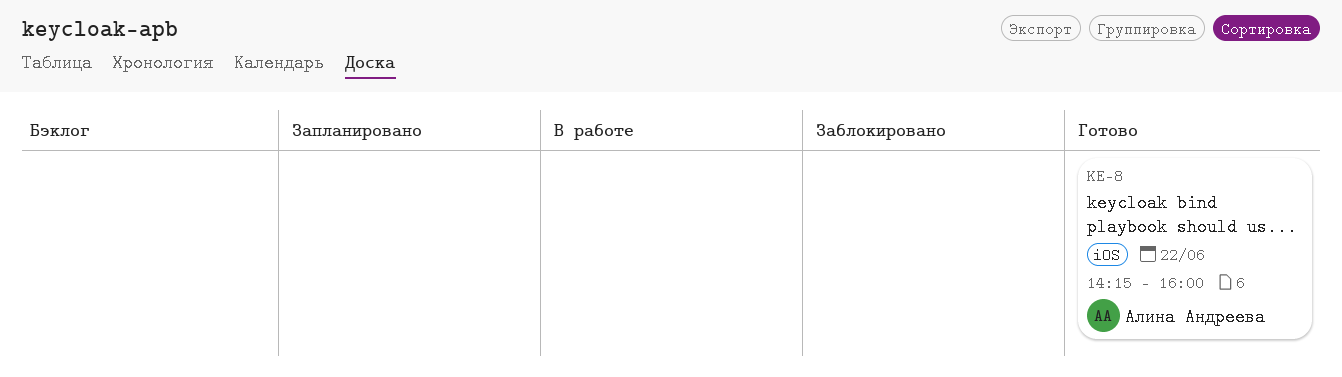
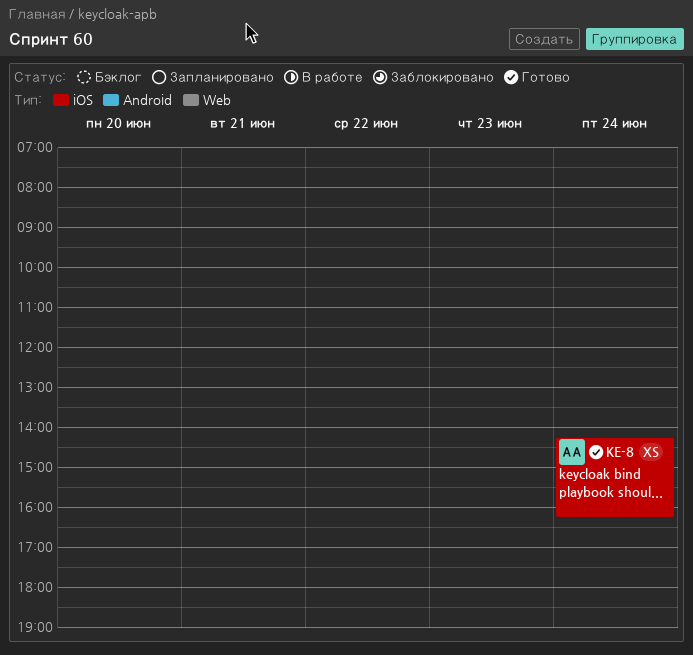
KE-8, day: Jun 22 -> Jun 24
KE-8, ends: 16:00 -> 16:15

